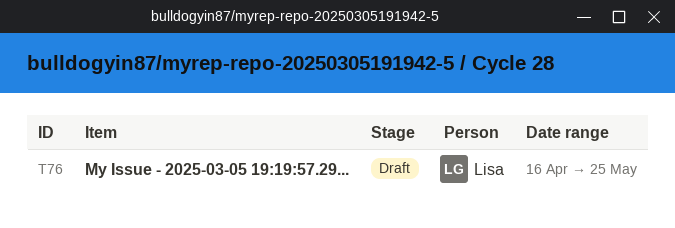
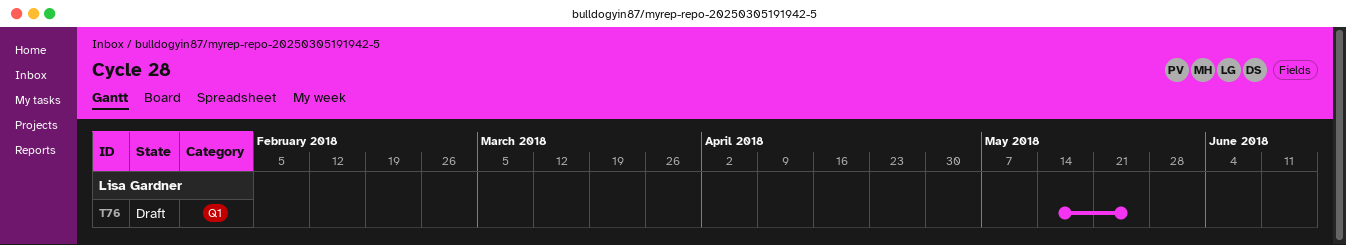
T76, start: Apr 16 -> May 14

